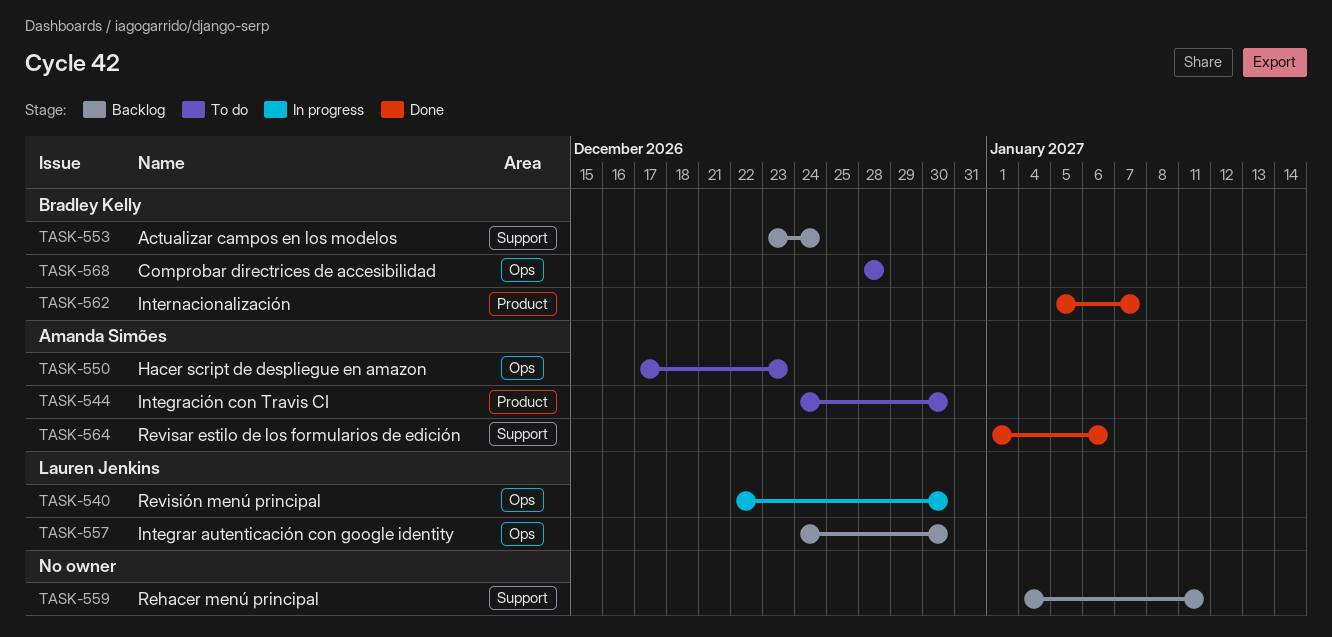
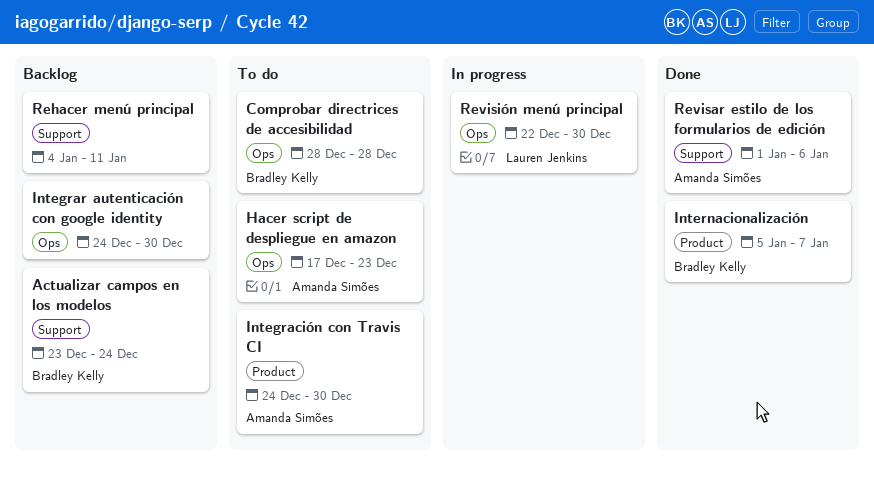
Integrar autenticación con google identity, owner: Lauren Jenkins -> none

